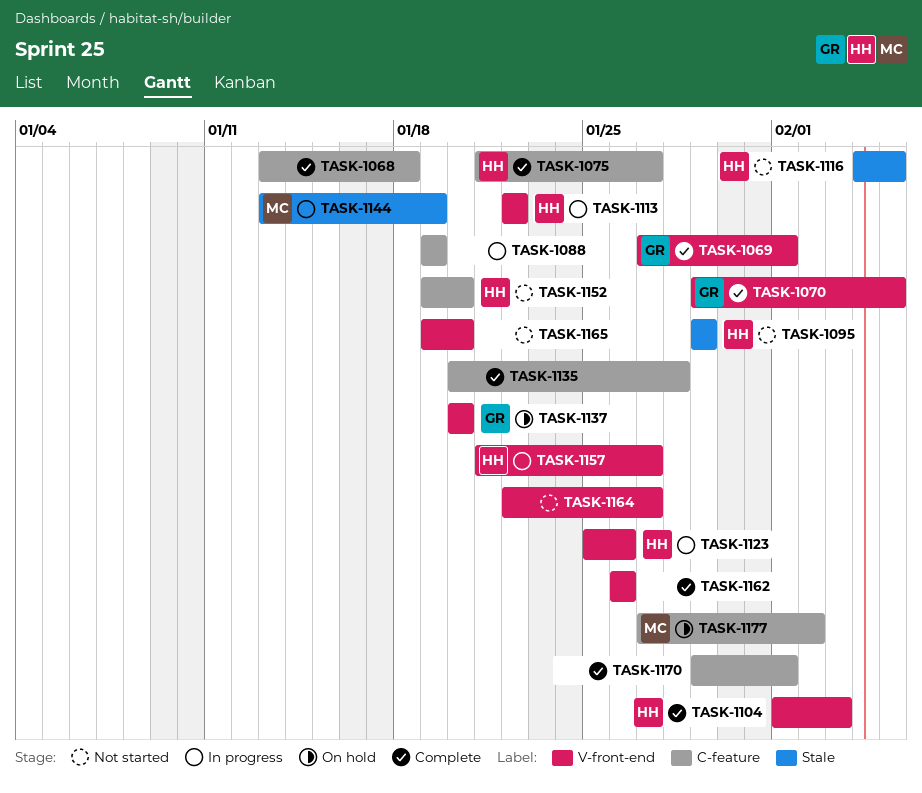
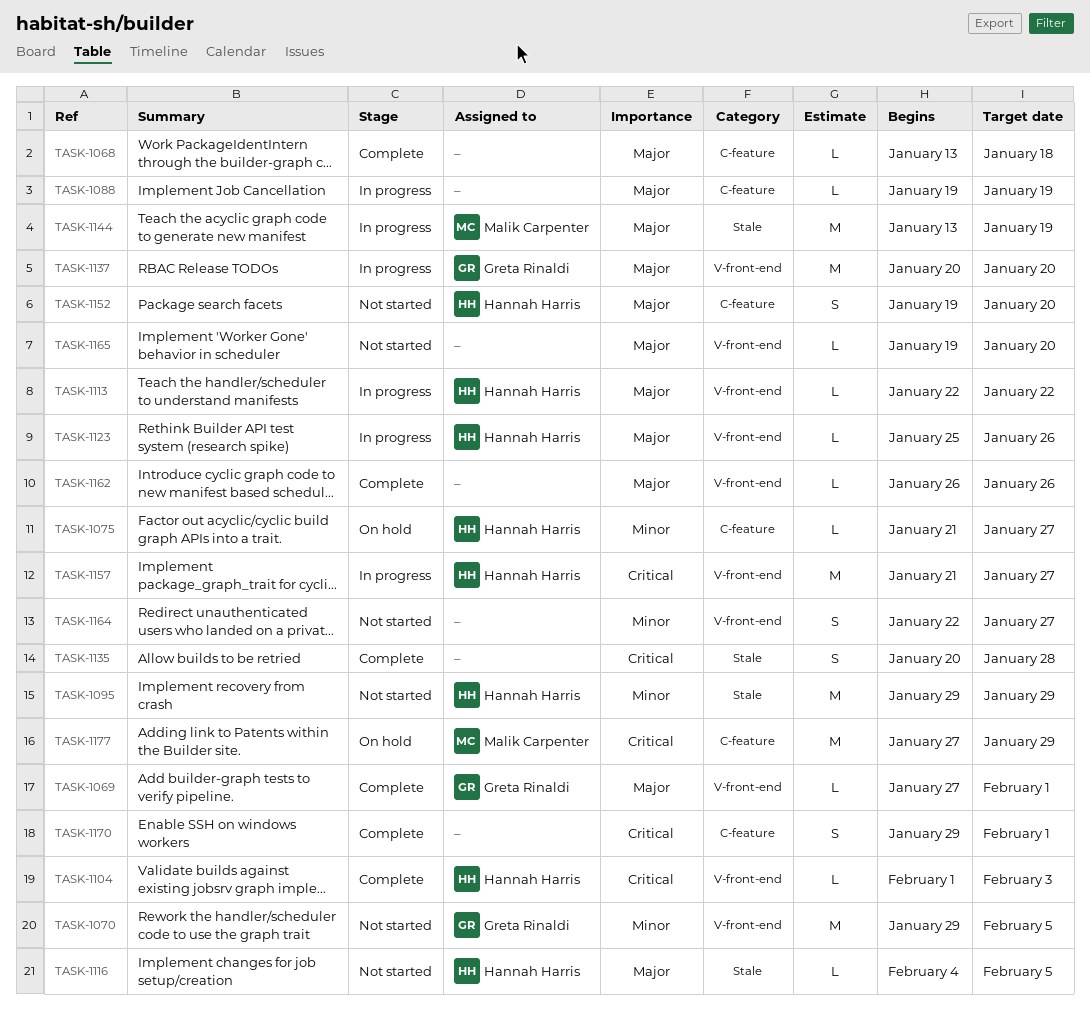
TASK-1070, status: Complete -> Not started
TASK-1075, status: Complete -> On hold
TASK-1135, label: C-feature -> Stale
TASK-1137, status: On hold -> In progress
TASK-1177, due: Feb 2 -> Jan 29

